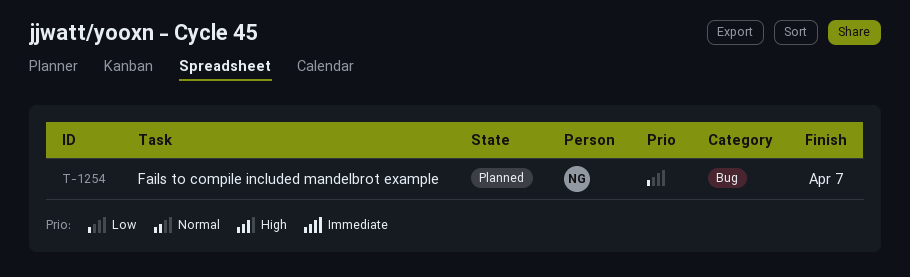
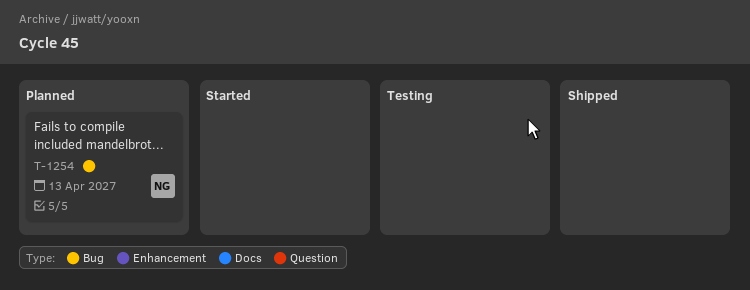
T-1254, due: Apr 7 -> Apr 13

